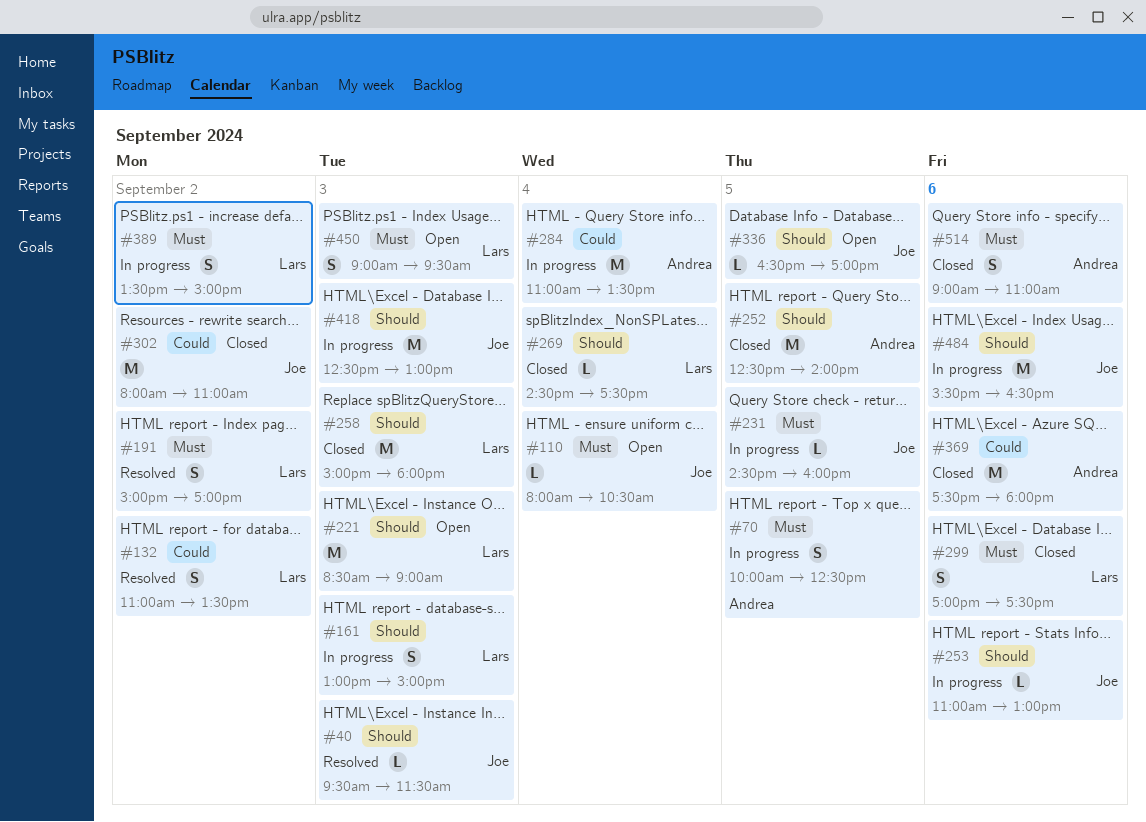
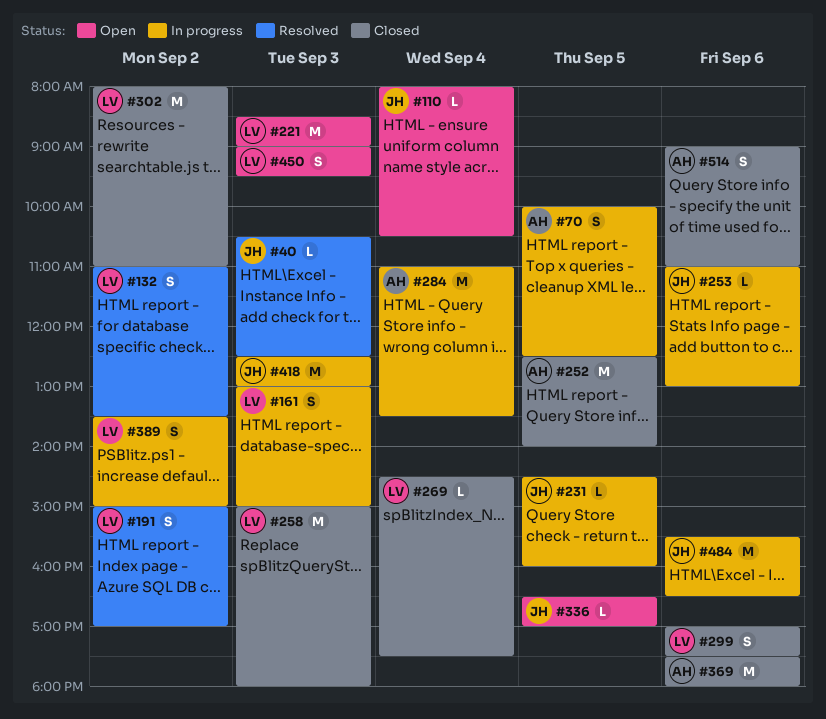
#40, begins: 09:30 -> 10:30
#40, ends: 11:30 -> 12:30
#302, owner: Joe -> Lars

